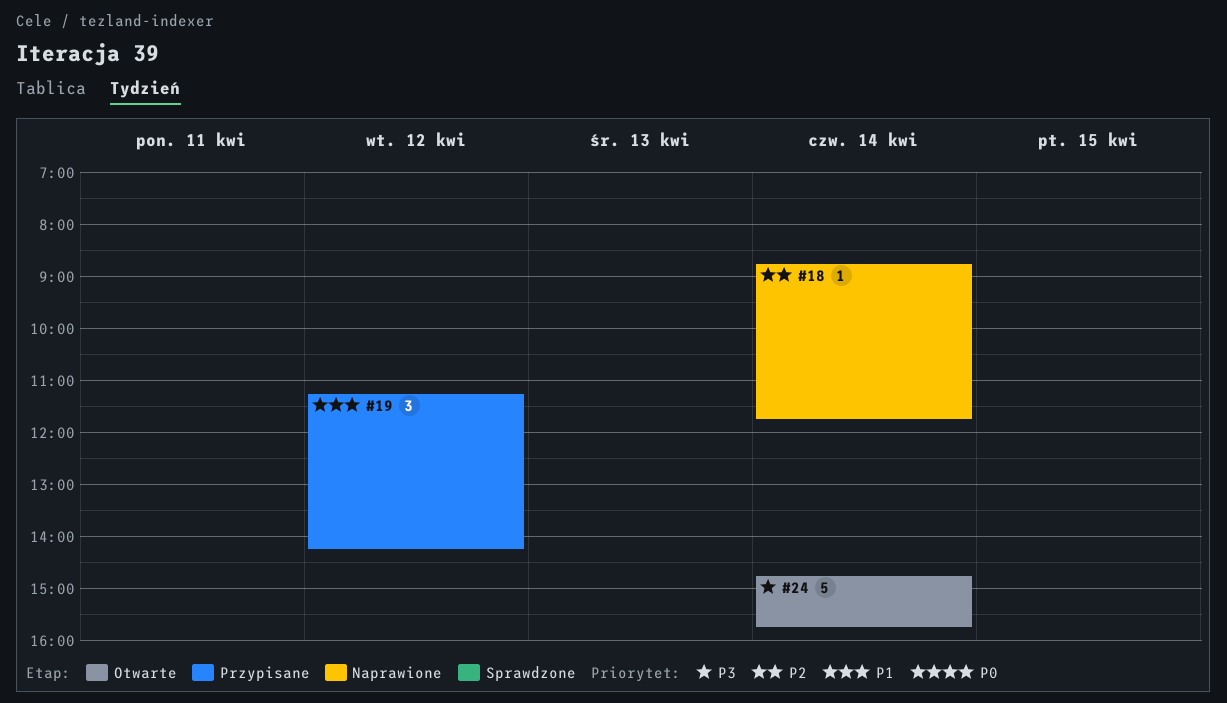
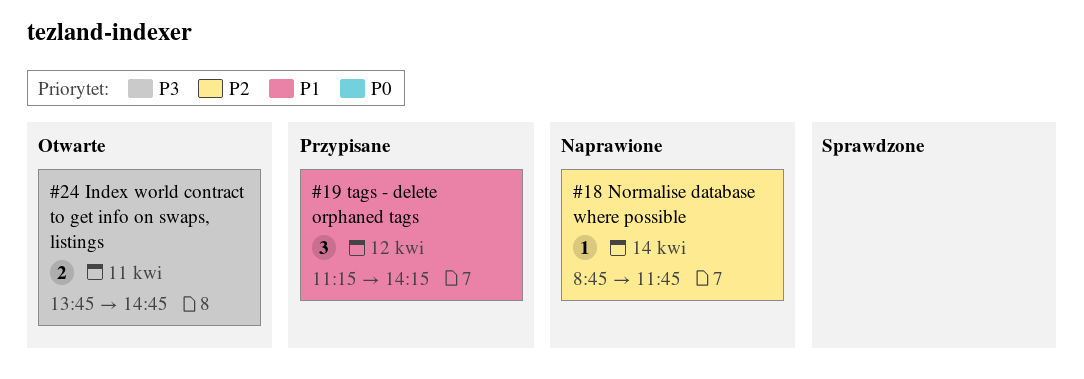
#24, estimate: 5 -> 2
#24, day: Apr 14 -> Apr 11
#24, begins: 14:45 -> 13:45
#24, ends: 15:45 -> 14:45

